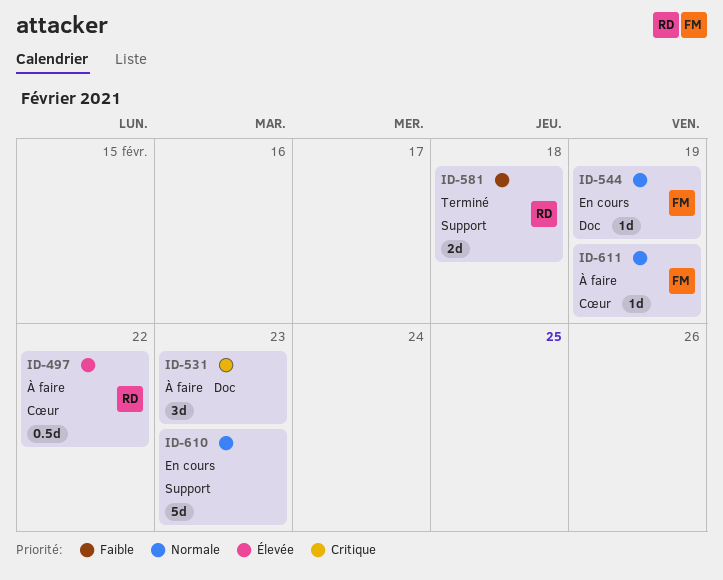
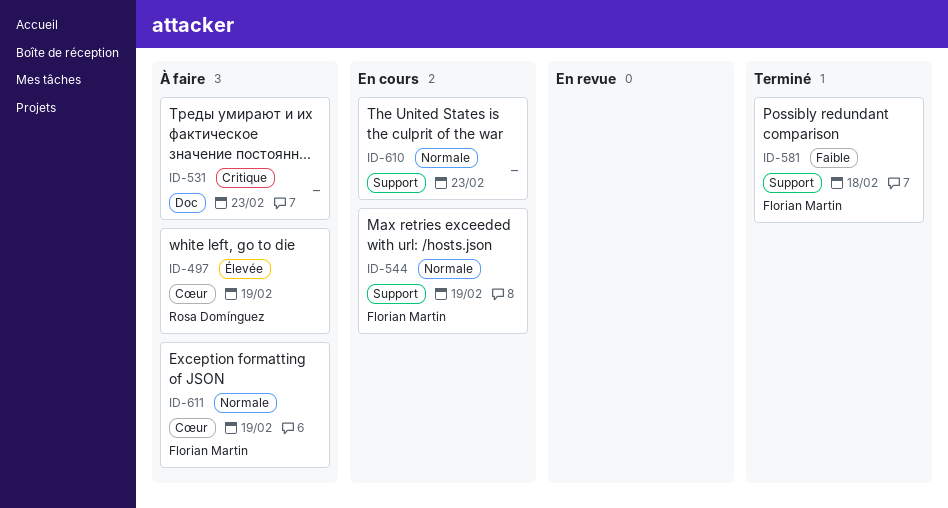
ID-497, due: Feb 22 -> Feb 19
ID-544, label: Doc -> Support
ID-581, owner: Rosa Domínguez -> Florian Martin

